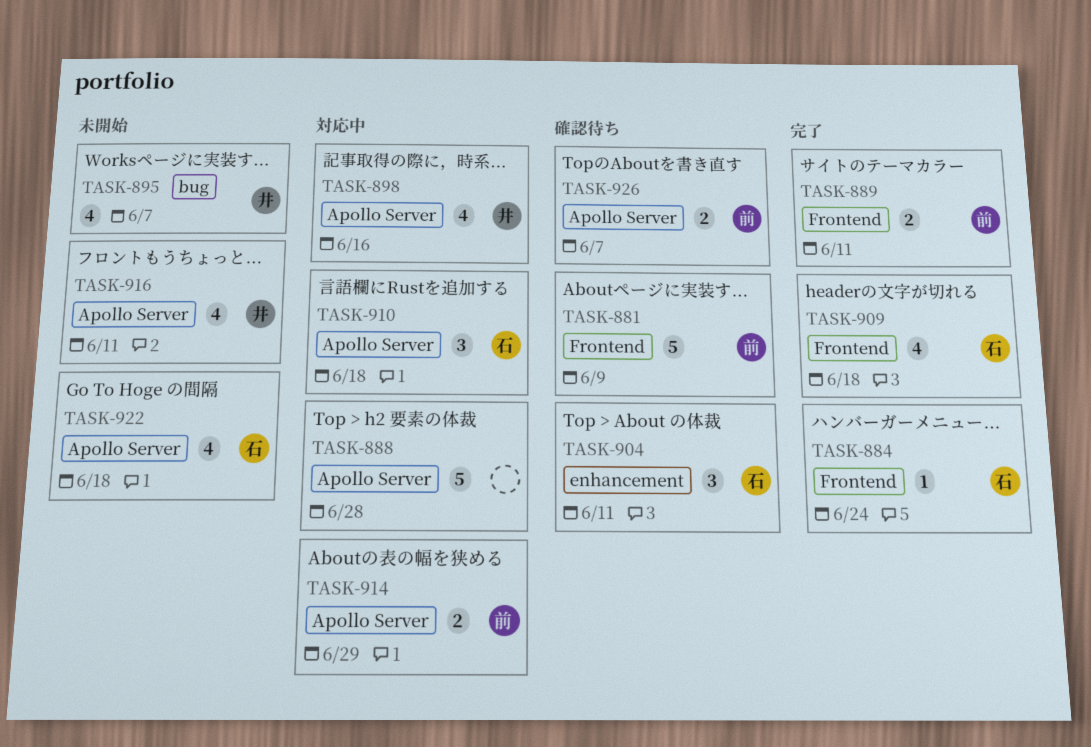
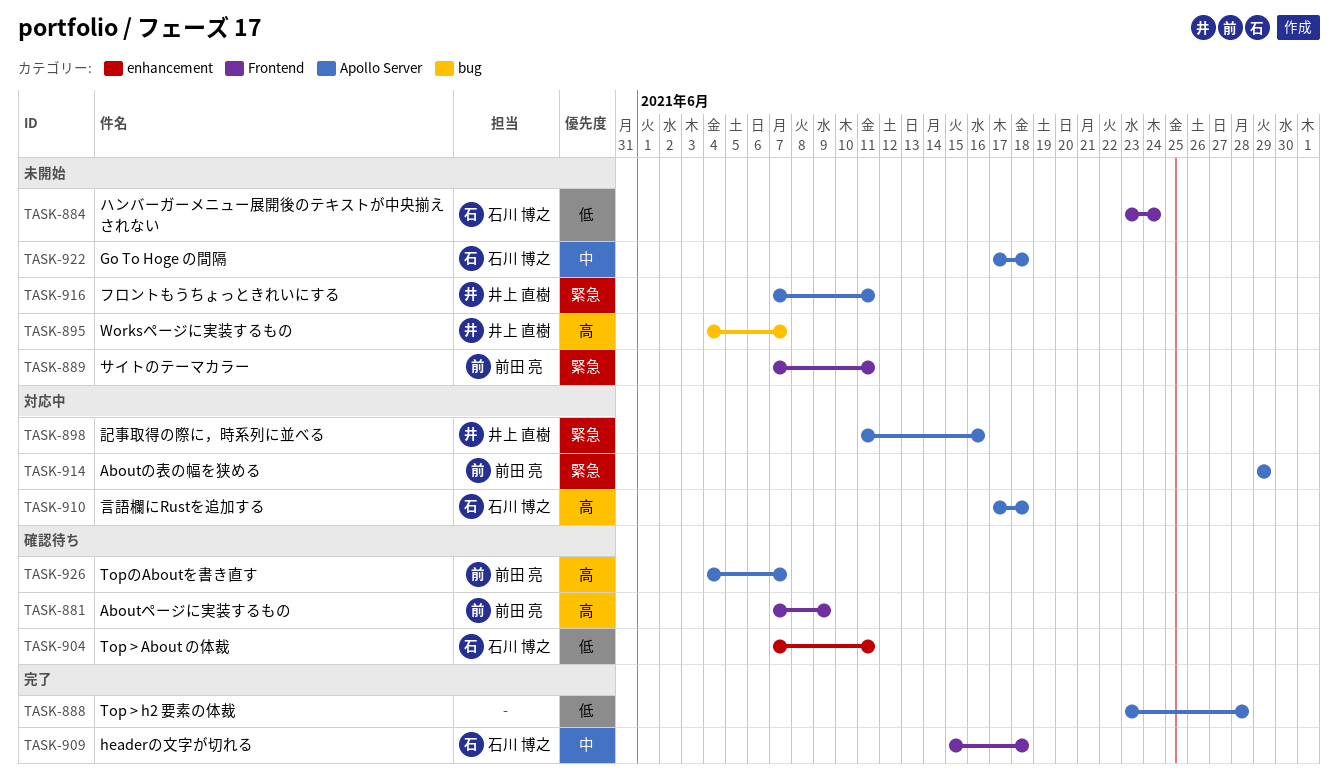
TASK-884, status: 完了 -> 未開始
TASK-888, status: 対応中 -> 完了
TASK-889, status: 完了 -> 未開始

